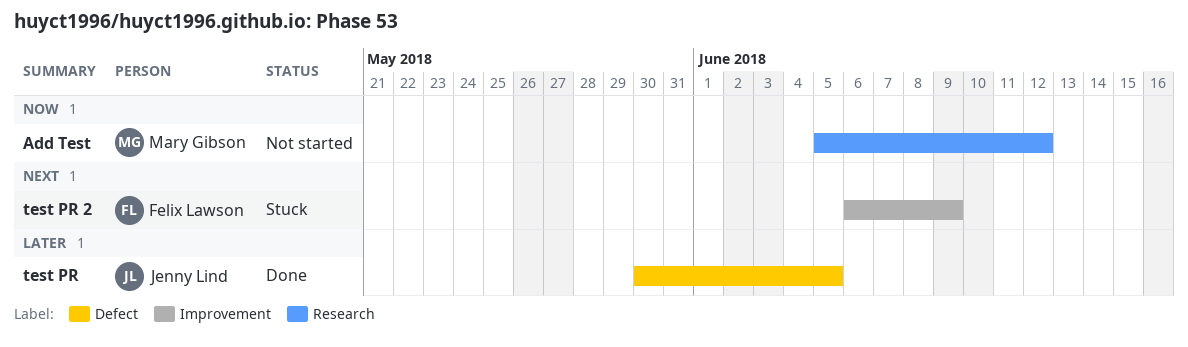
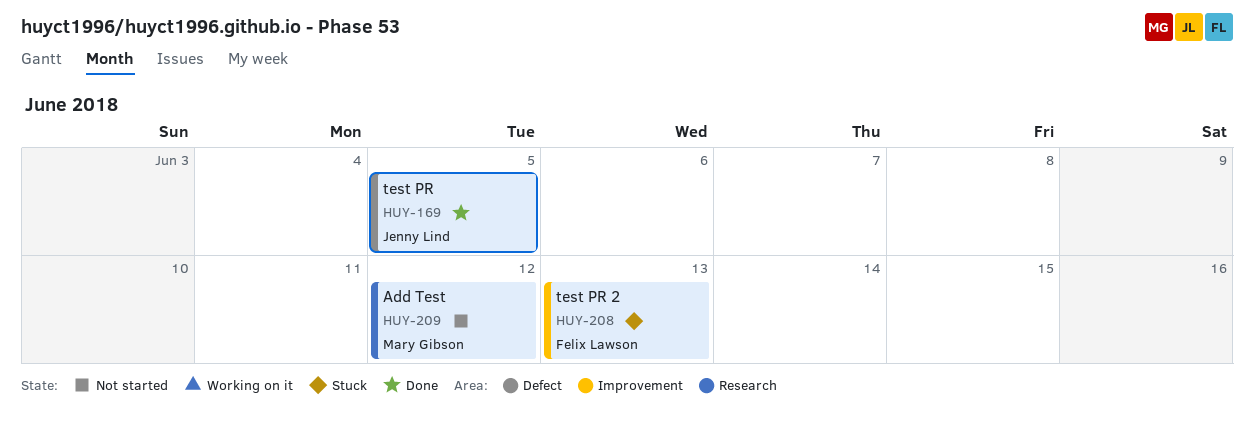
test PR 2, due: Jun 9 -> Jun 13

